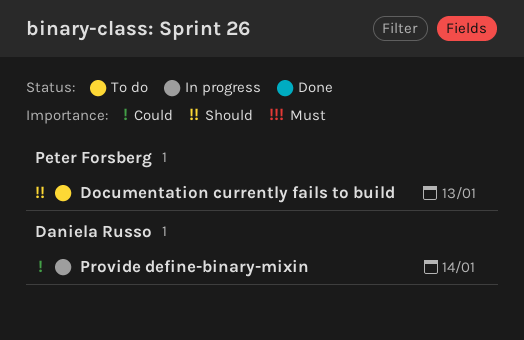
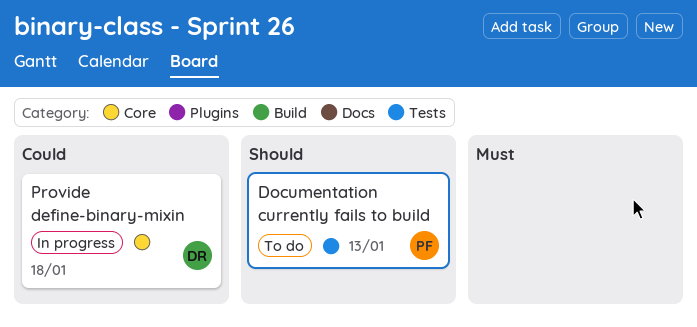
Provide define-binary-mixin, due: Jan 14 -> Jan 18

